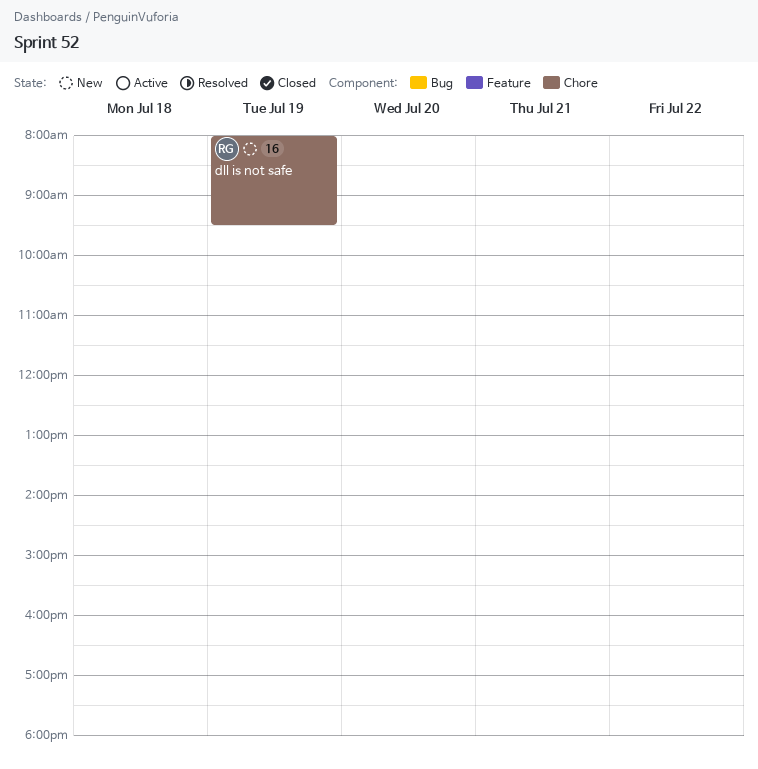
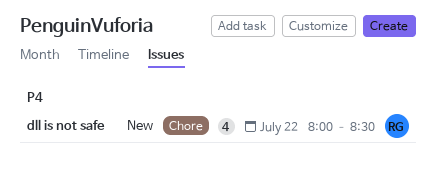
dll is not safe, estimate: 16 -> 4
dll is not safe, day: Jul 19 -> Jul 22
dll is not safe, ends: 09:30 -> 08:30

